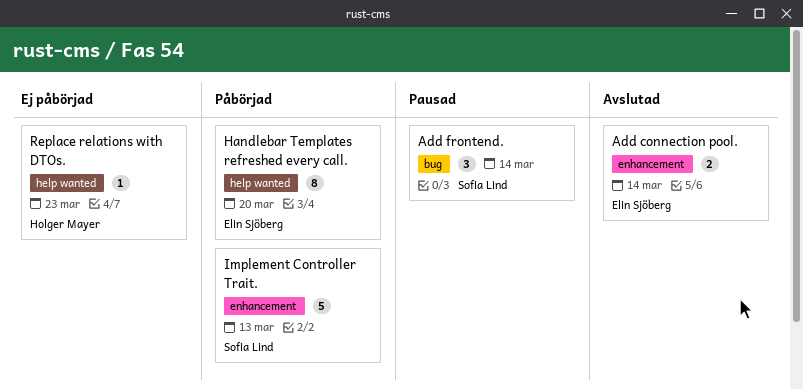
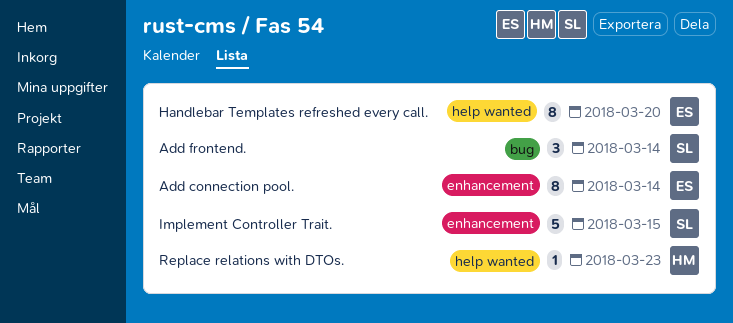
Add connection pool., estimate: 2 -> 8
Implement Controller Trait., due: Mar 13 -> Mar 15

